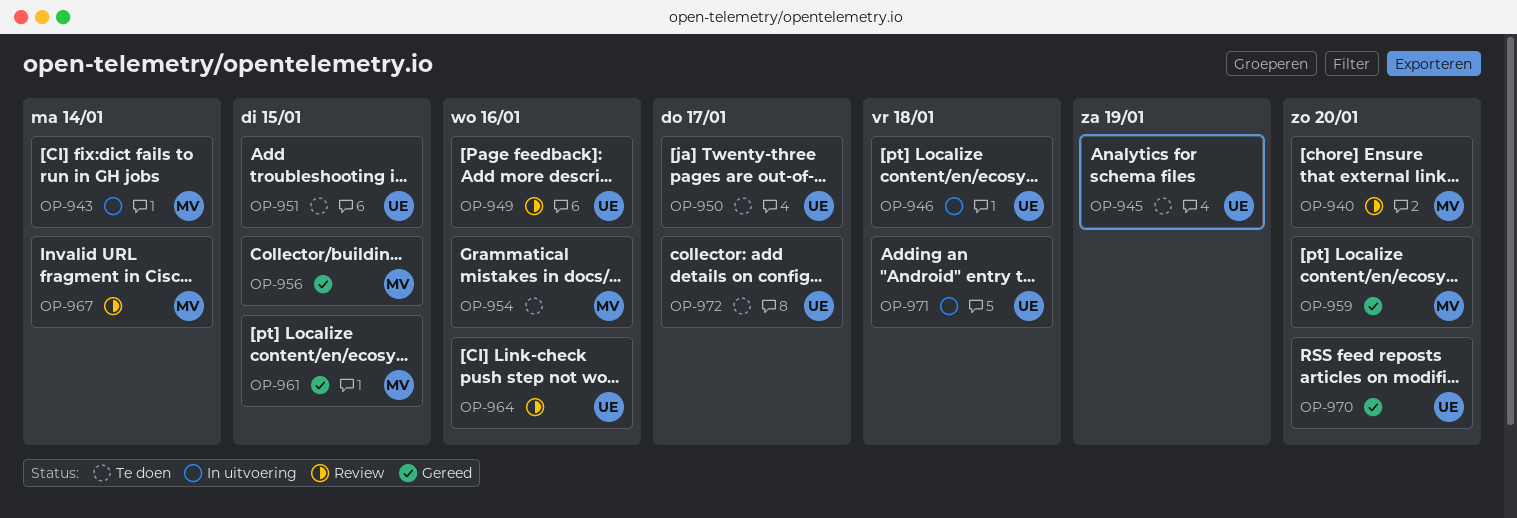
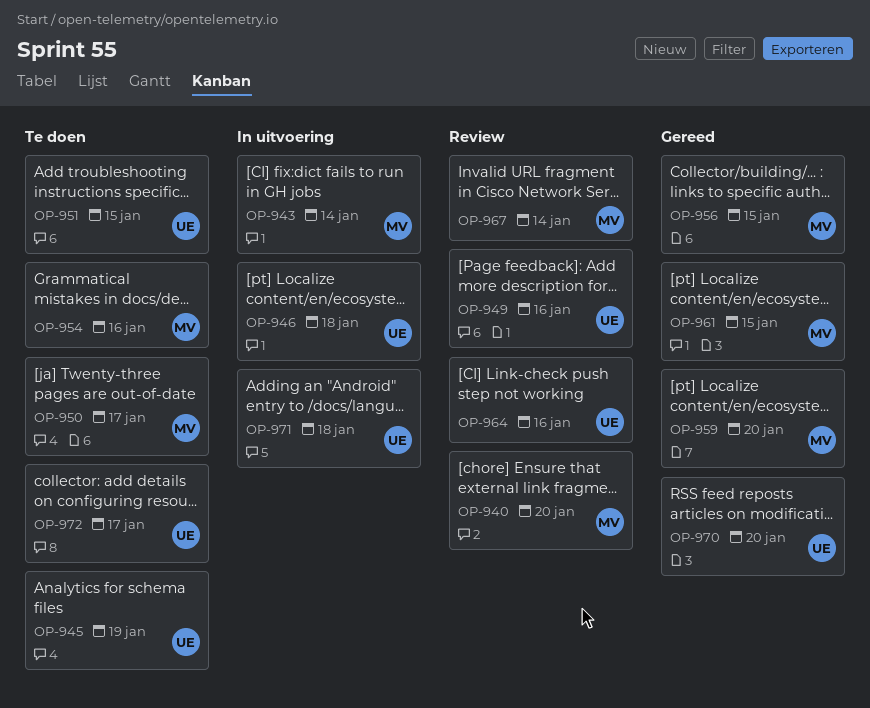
OP-950, owner: UE -> MV

